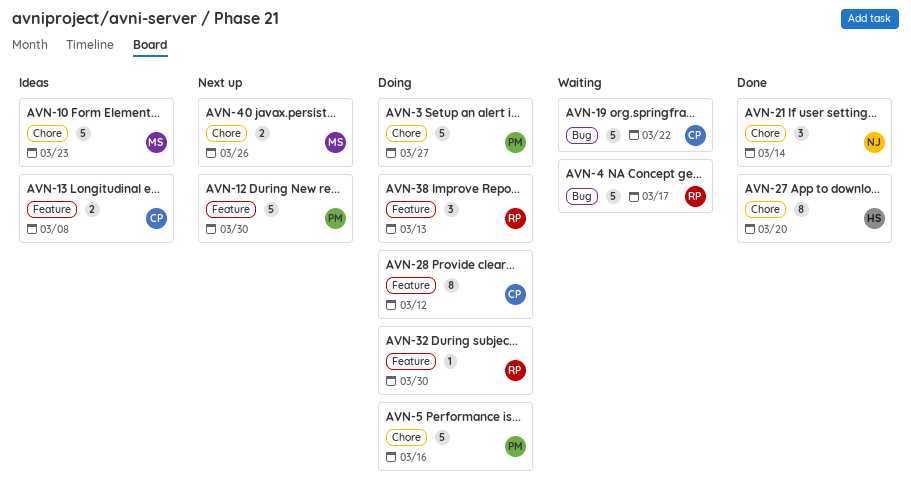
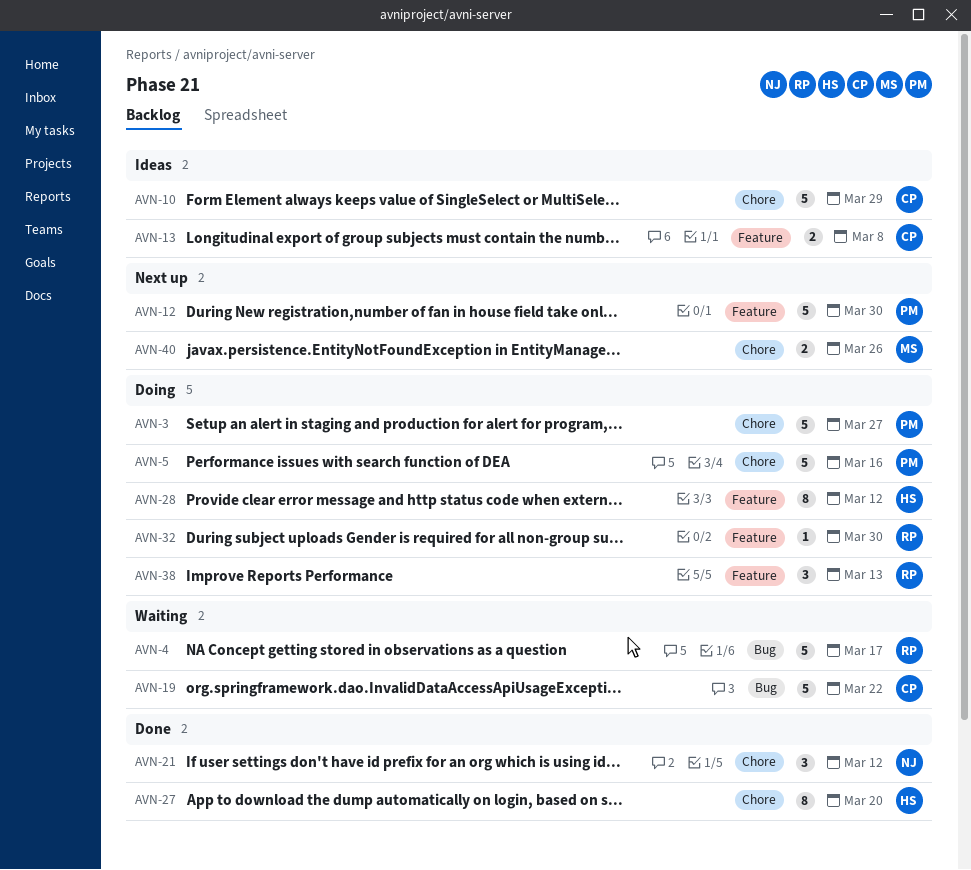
AVN-10, owner: MS -> CP
AVN-10, due: Mar 23 -> Mar 29
AVN-21, due: Mar 14 -> Mar 12
AVN-28, owner: CP -> HS

